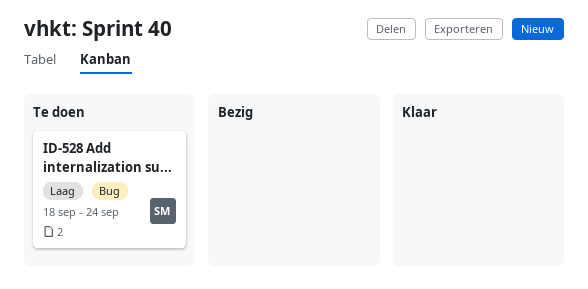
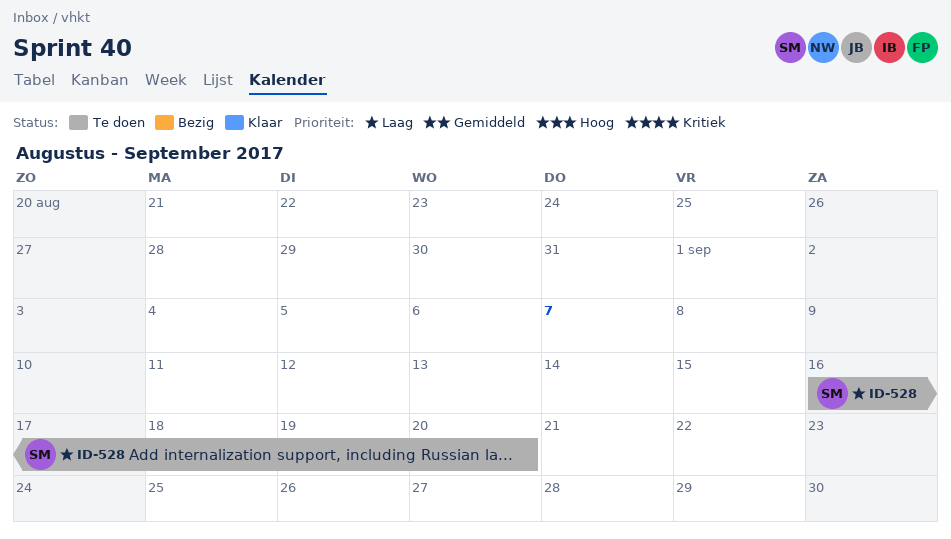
ID-528, start: Sep 18 -> Sep 16
ID-528, due: Sep 24 -> Sep 20

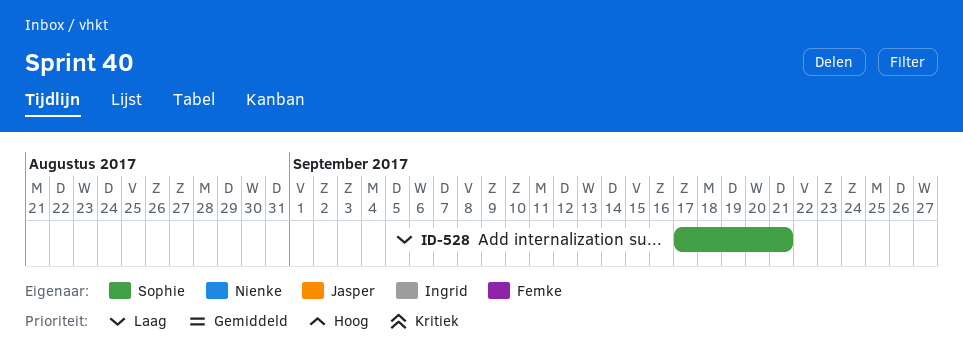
ID-528, start: Sep 16 -> Sep 17
ID-528, due: Sep 20 -> Sep 21

